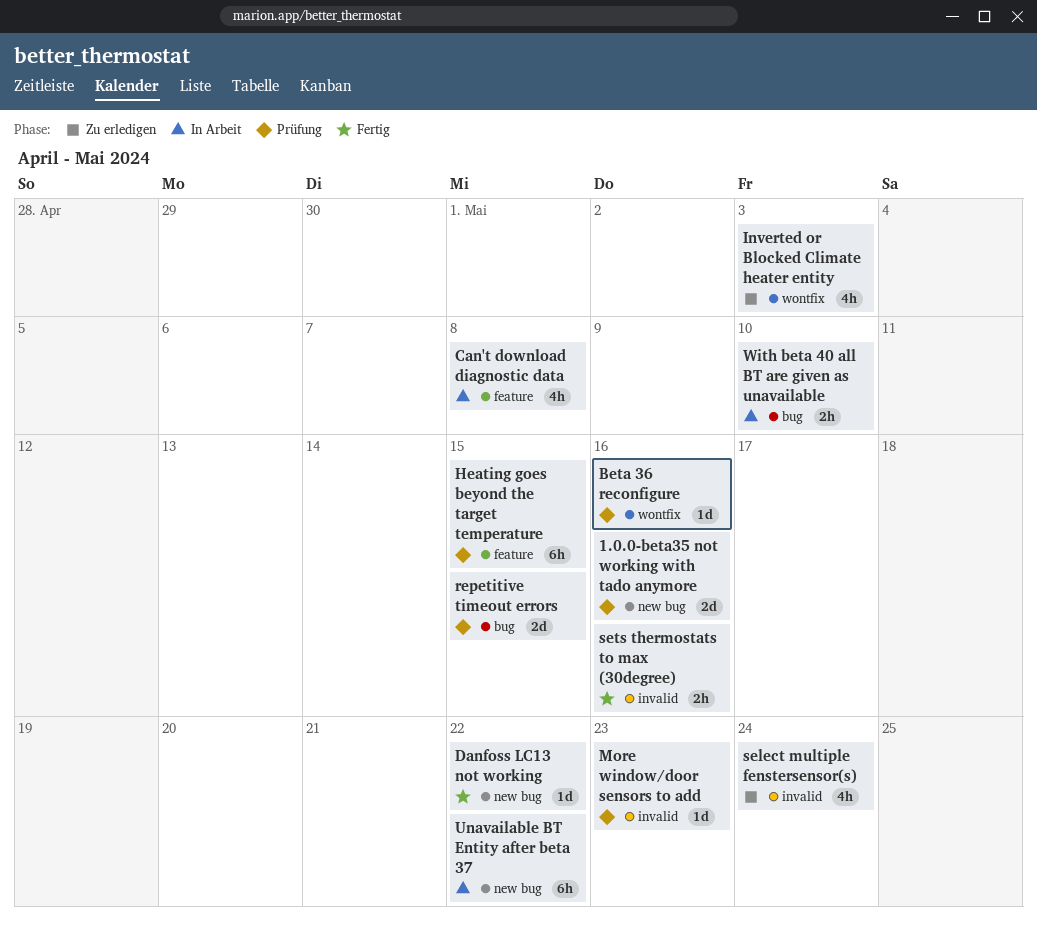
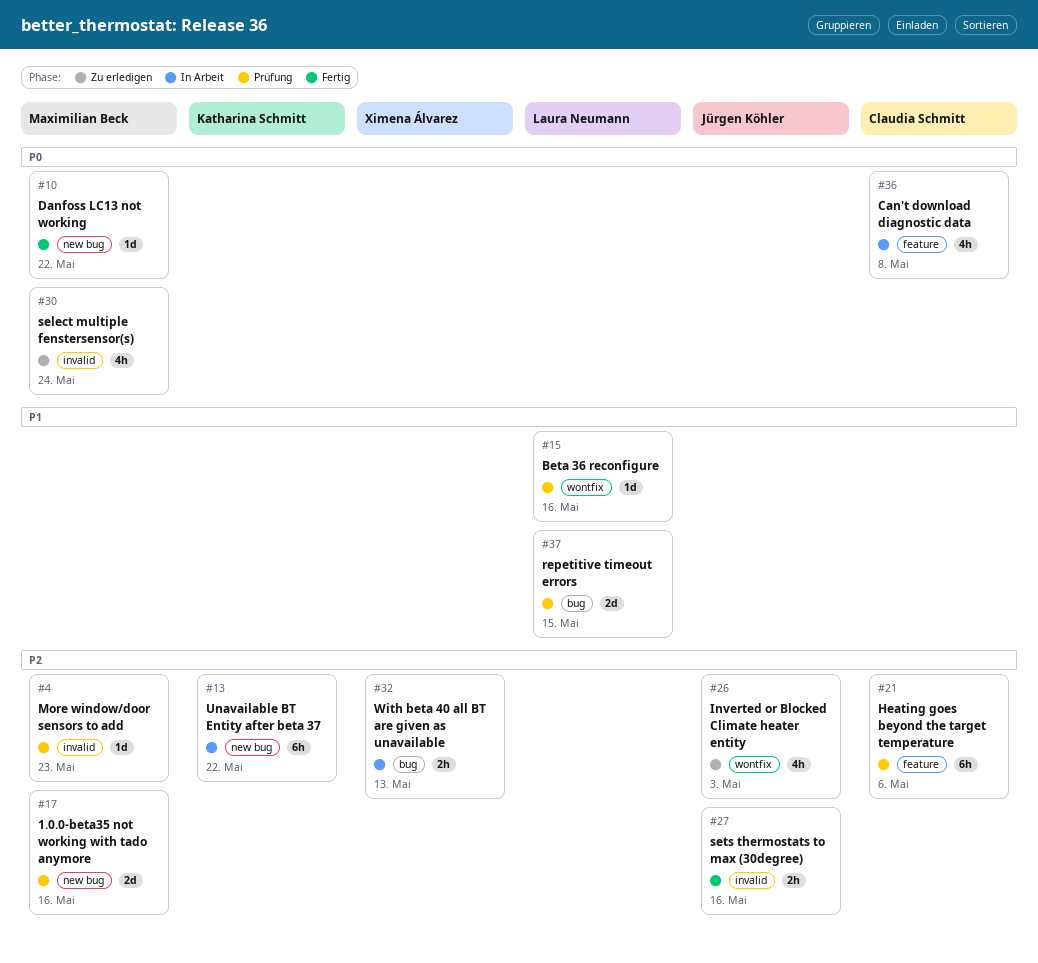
Heating goes beyond the target temperature, due: May 15 -> May 6
With beta 40 all BT are given as unavailable, due: May 10 -> May 13

